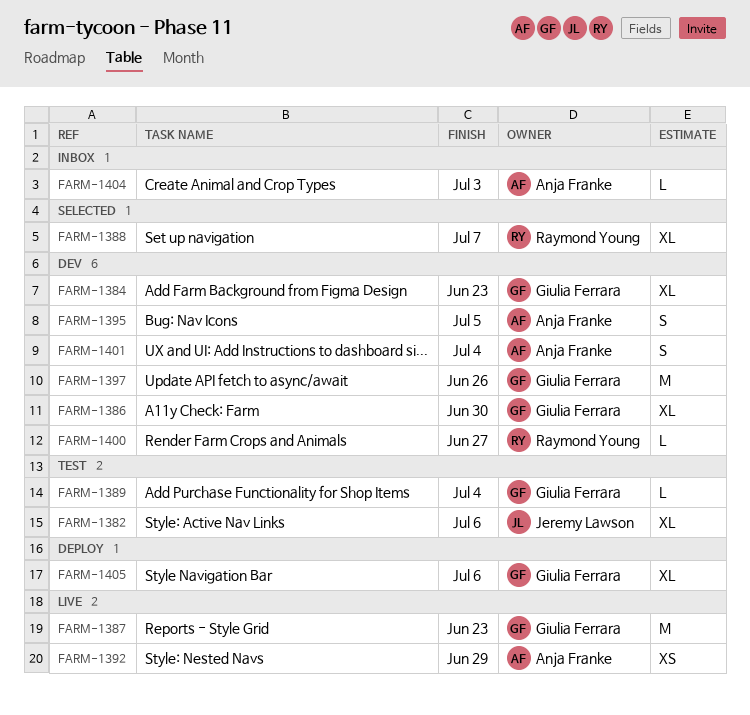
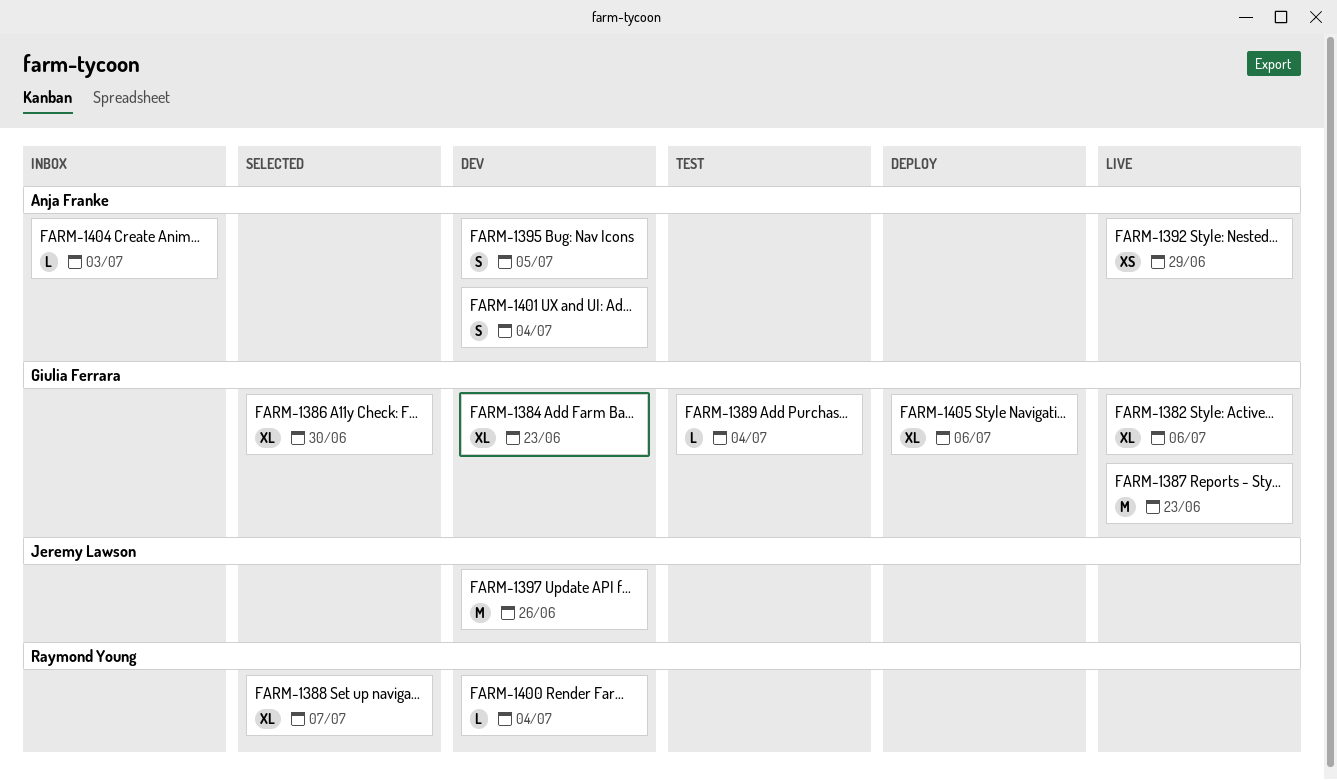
FARM-1382, status: Test -> Live
FARM-1382, owner: Jeremy Lawson -> Giulia Ferrara
FARM-1386, status: Dev -> Selected
FARM-1397, owner: Giulia Ferrara -> Jeremy Lawson
FARM-1400, due: Jun 27 -> Jul 4

